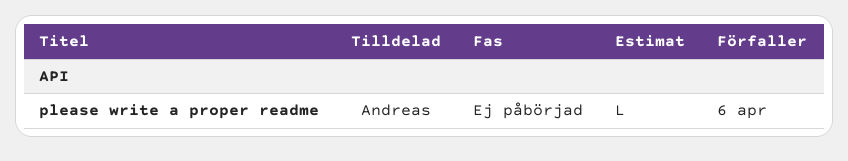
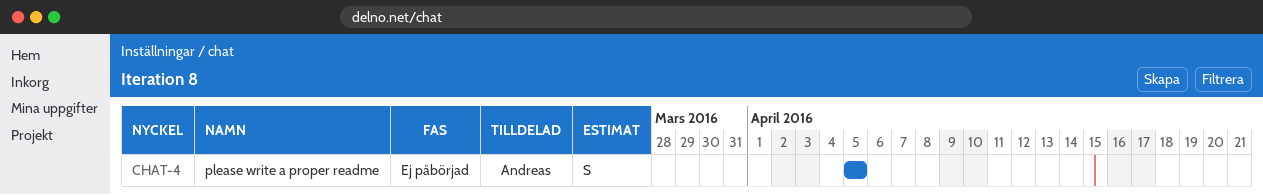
please write a proper readme, estimate: L -> S
please write a proper readme, due: Apr 6 -> Apr 5

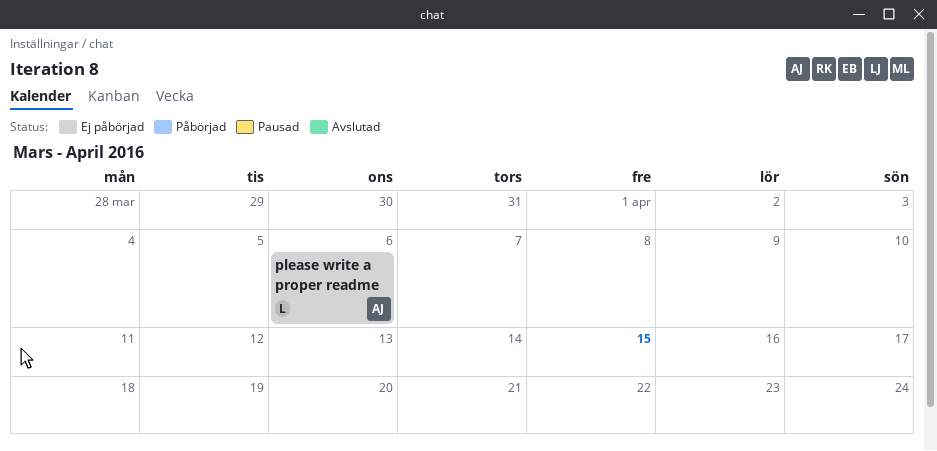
please write a proper readme, estimate: S -> L
please write a proper readme, due: Apr 5 -> Apr 6

